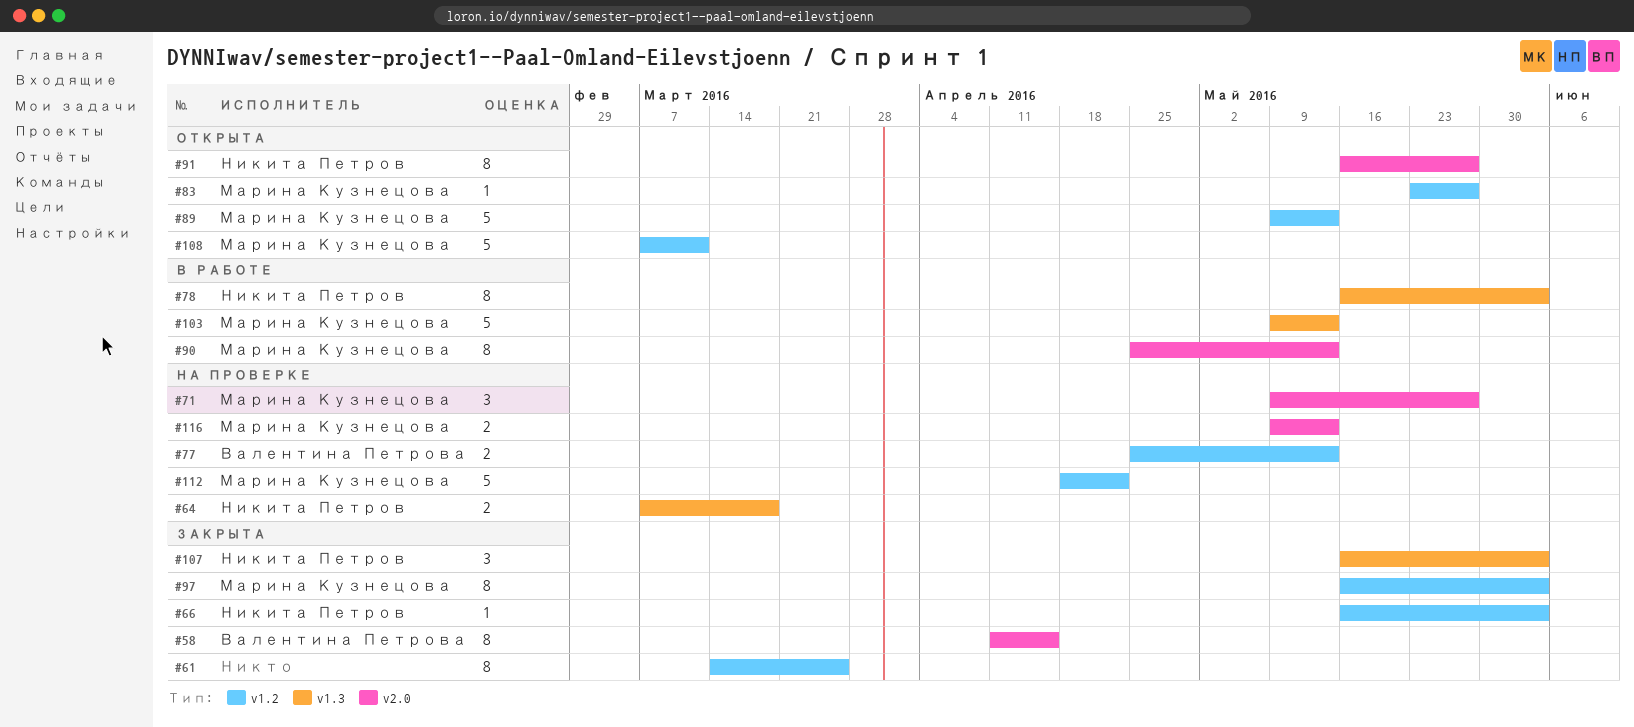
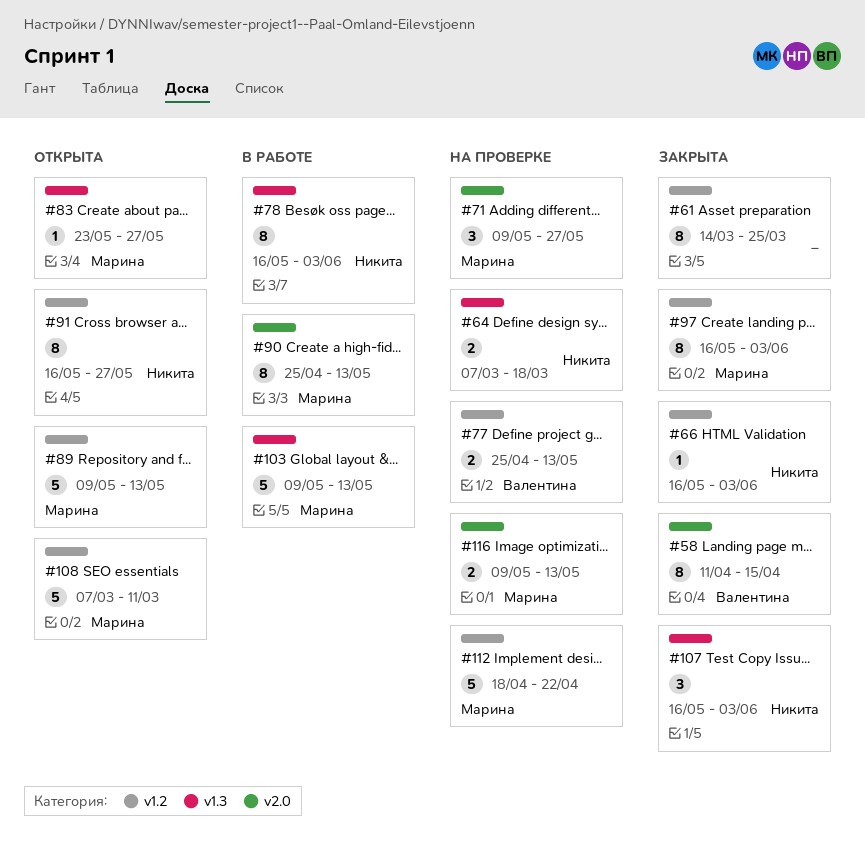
#83, label: v1.2 -> v1.3
#91, label: v2.0 -> v1.2

